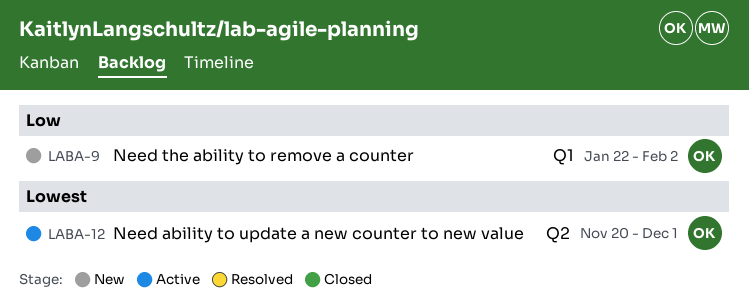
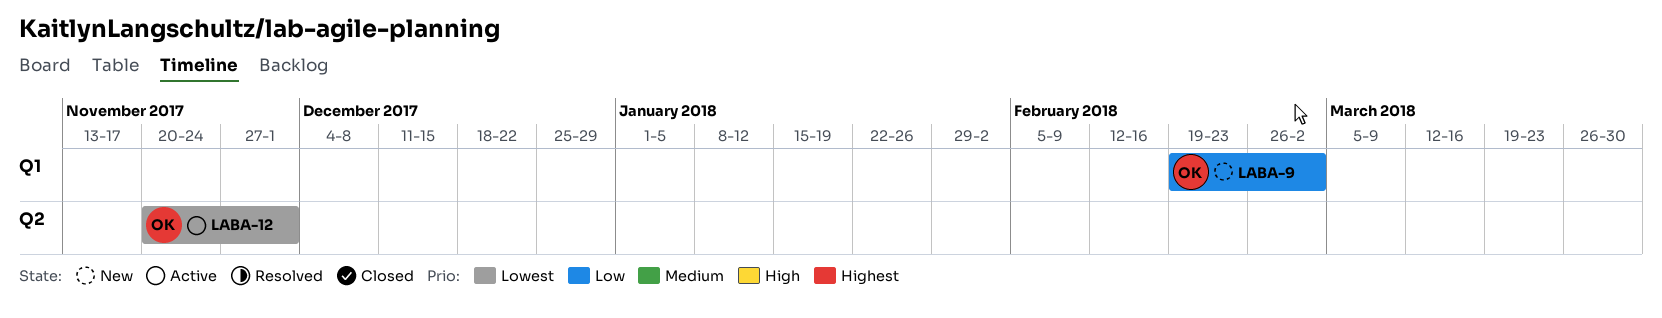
LABA-9, start: Jan 22 -> Feb 19
LABA-9, due: Feb 2 -> Mar 2

